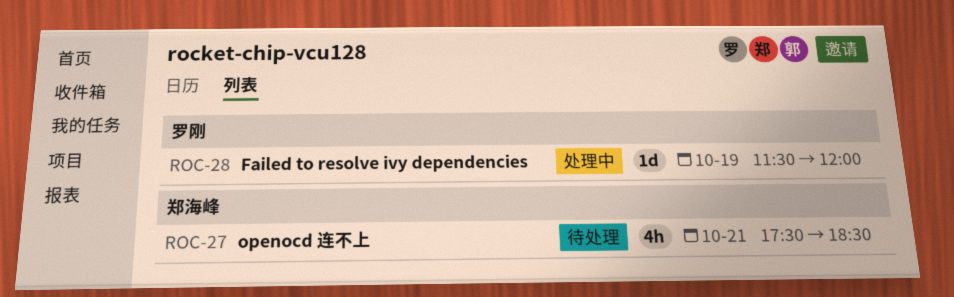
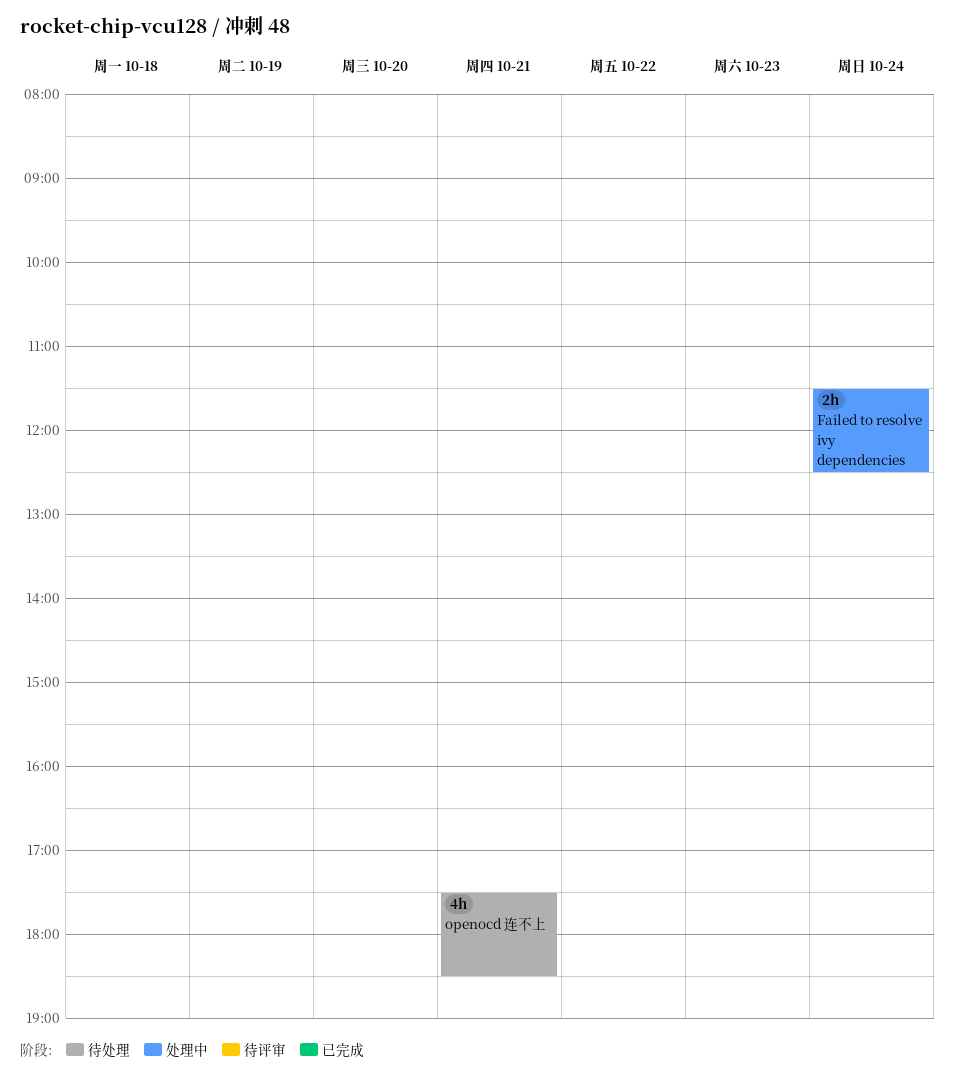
Failed to resolve ivy dependencies, estimate: 1d -> 2h
Failed to resolve ivy dependencies, day: Oct 19 -> Oct 24
Failed to resolve ivy dependencies, ends: 12:00 -> 12:30

